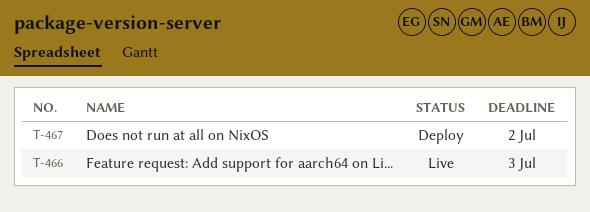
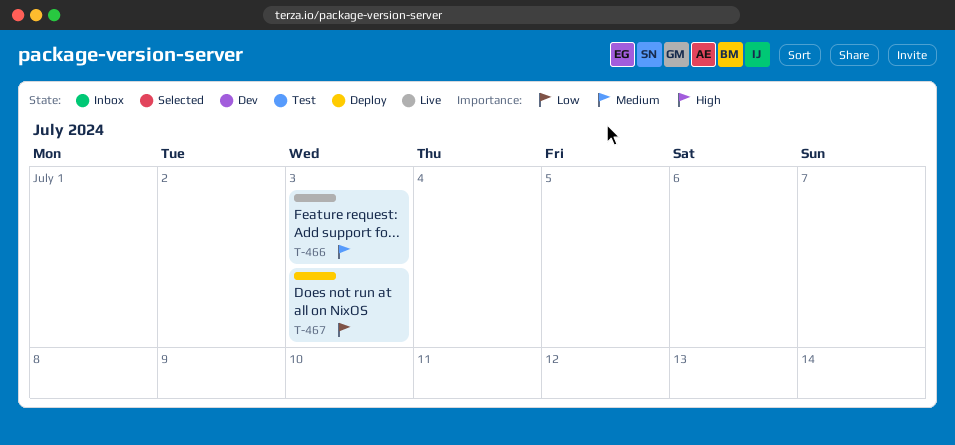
T-467, due: Jul 2 -> Jul 3

